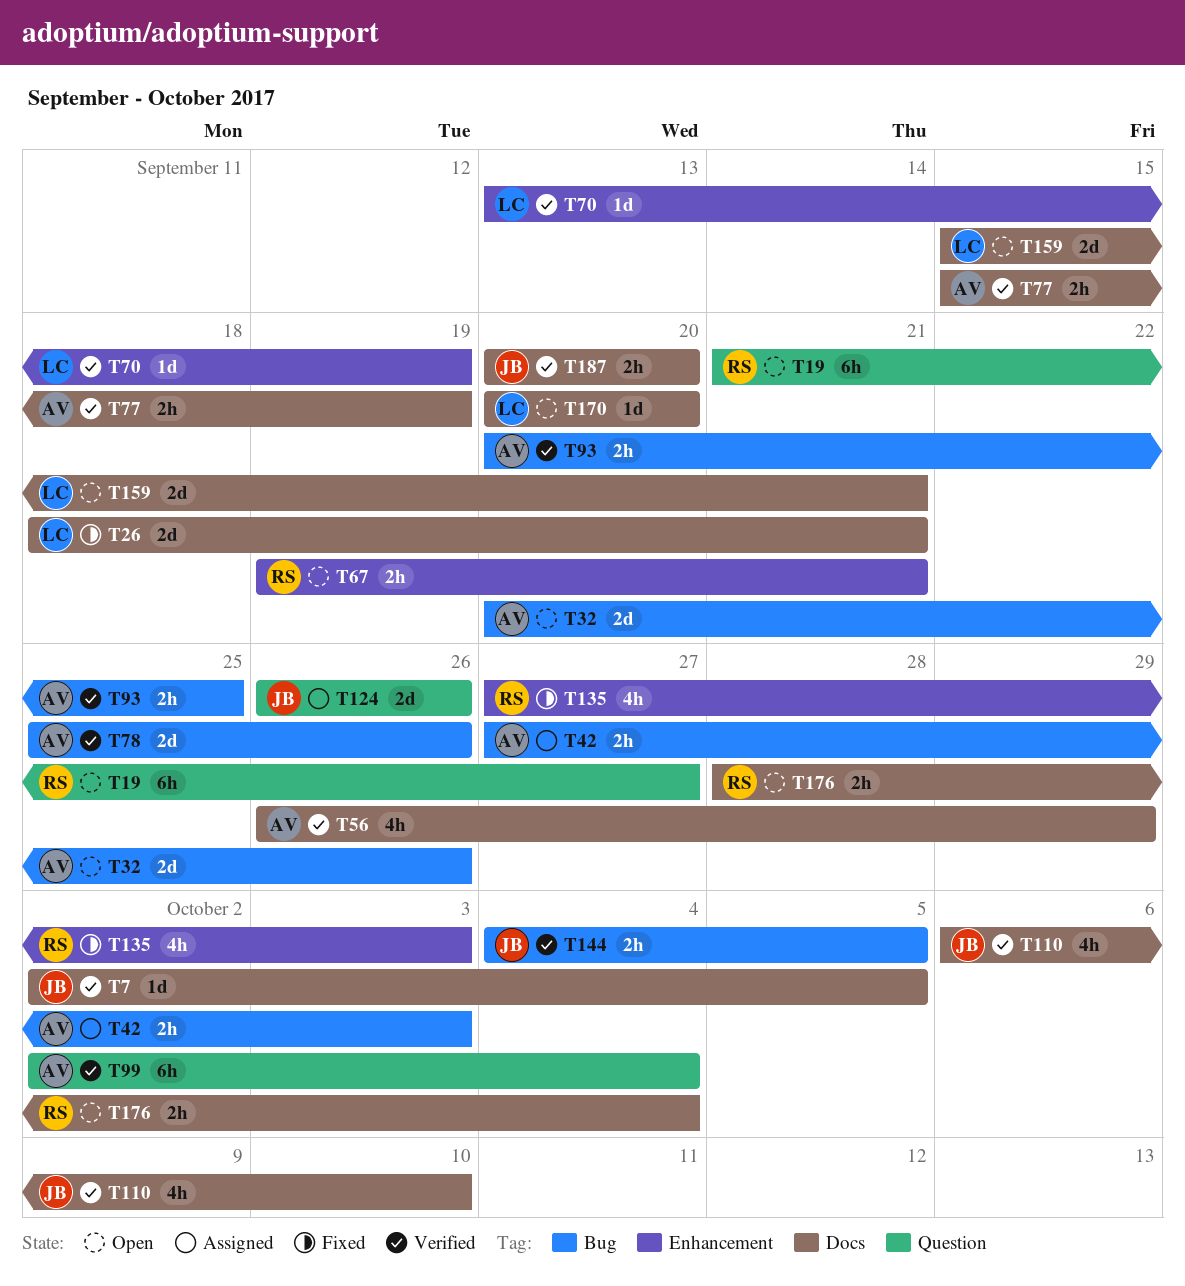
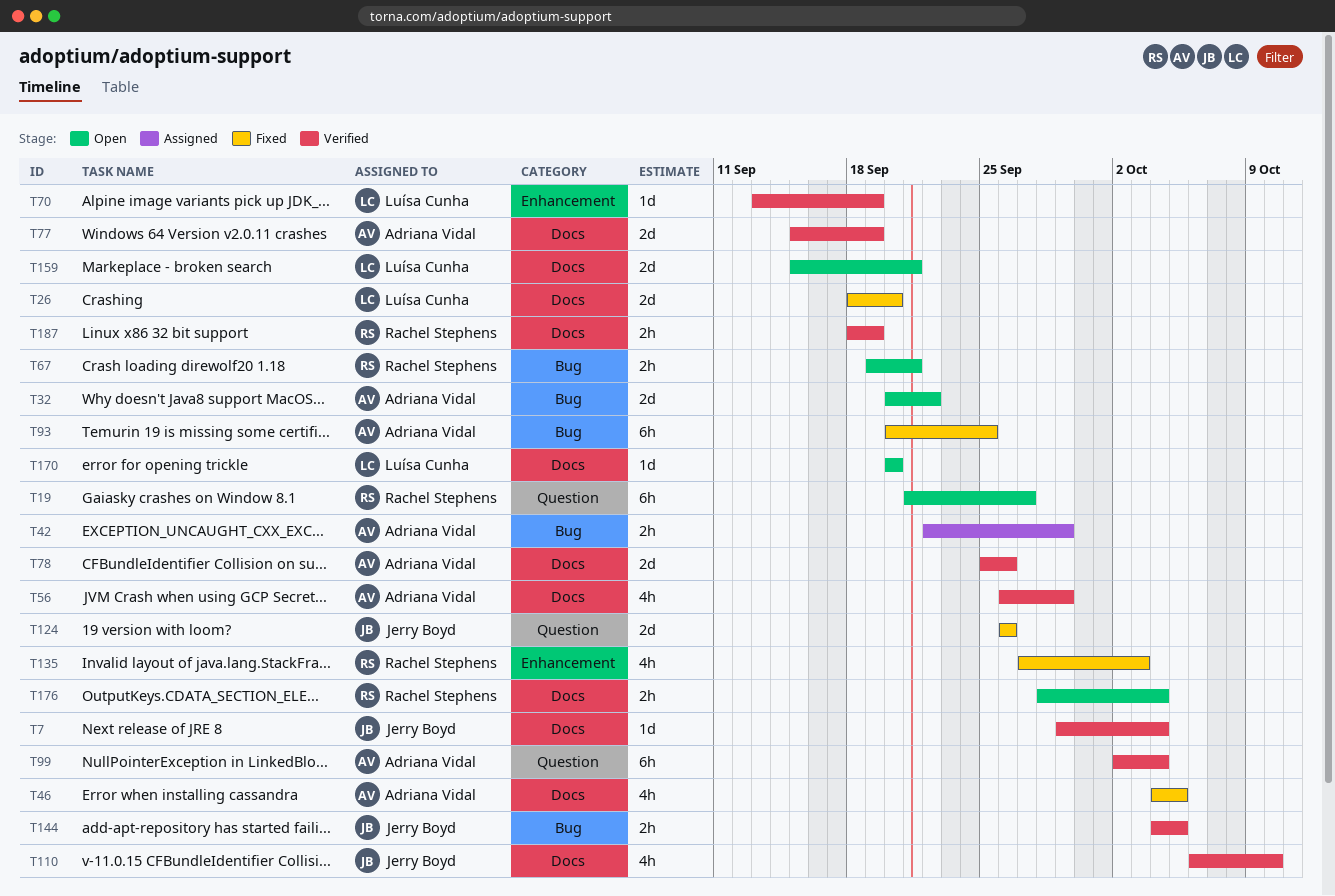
T7, start: Oct 2 -> Sep 29
T7, due: Oct 5 -> Oct 4
T26, due: Sep 21 -> Sep 20
T32, due: Sep 26 -> Sep 22
T42, start: Sep 27 -> Sep 22
T42, due: Oct 3 -> Sep 29
T46: none -> present
T67, label: Enhancement -> Bug
T77, estimate: 2h -> 2d
T78, label: Bug -> Docs
T93, status: Verified -> Fixed
T93, estimate: 2h -> 6h
T124, status: Assigned -> Fixed
T187, owner: Jerry Boyd -> Rachel Stephens
T187, start: Sep 20 -> Sep 18
T187, due: Sep 20 -> Sep 19

